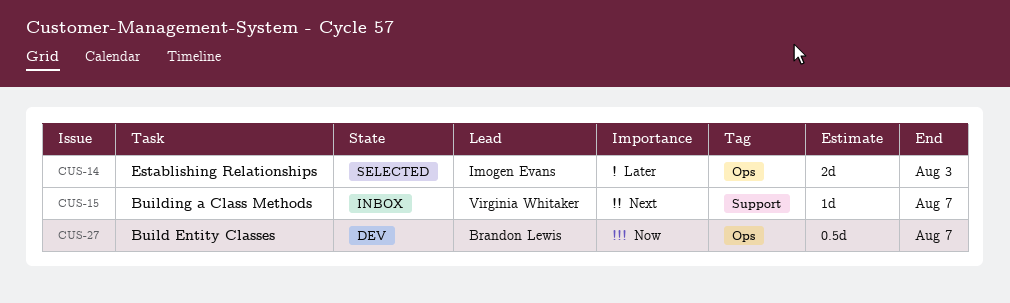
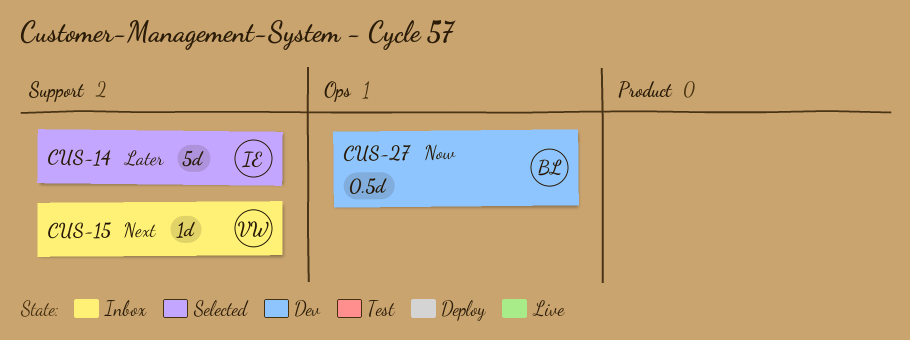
CUS-14, label: Ops -> Support
CUS-14, estimate: 2d -> 5d

